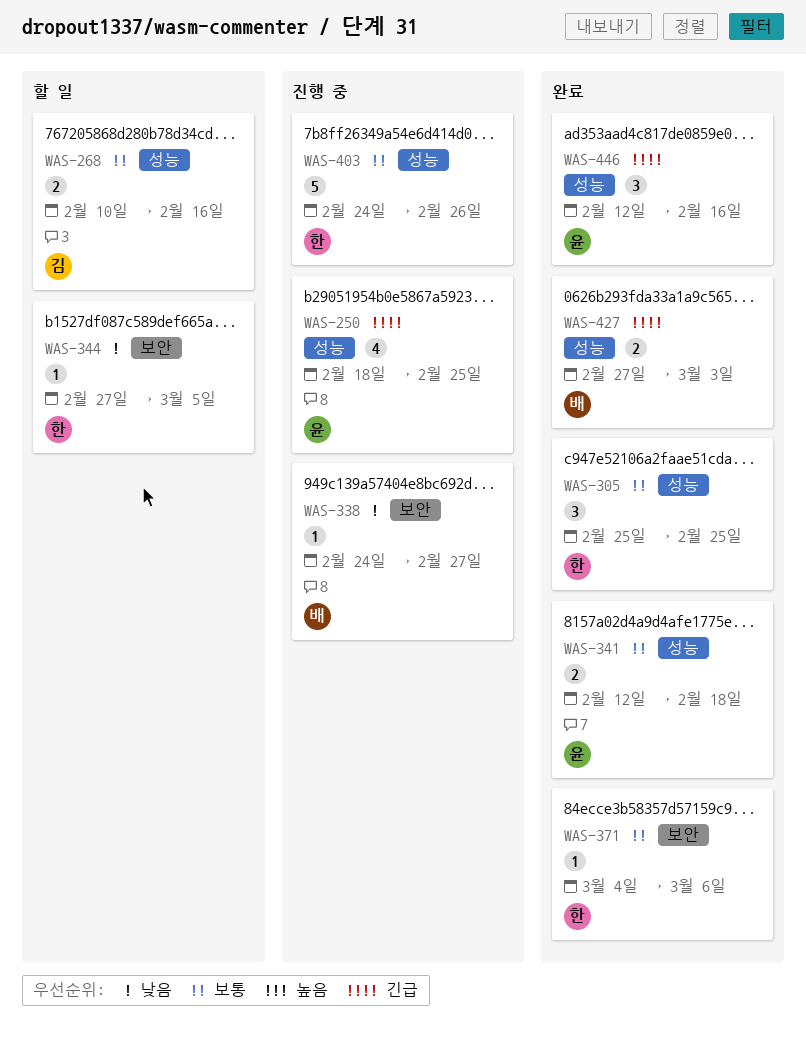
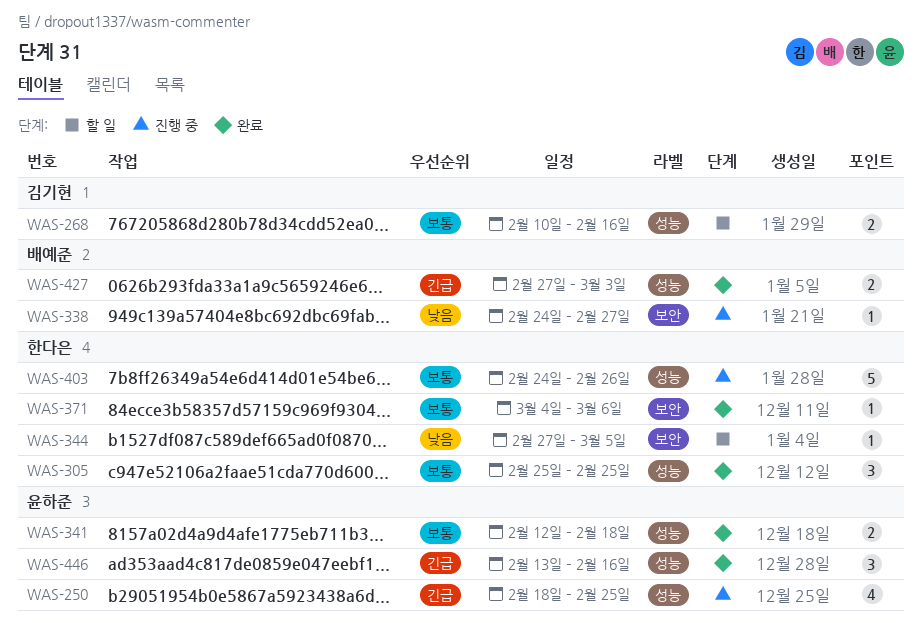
WAS-446, start: Feb 12 -> Feb 13

